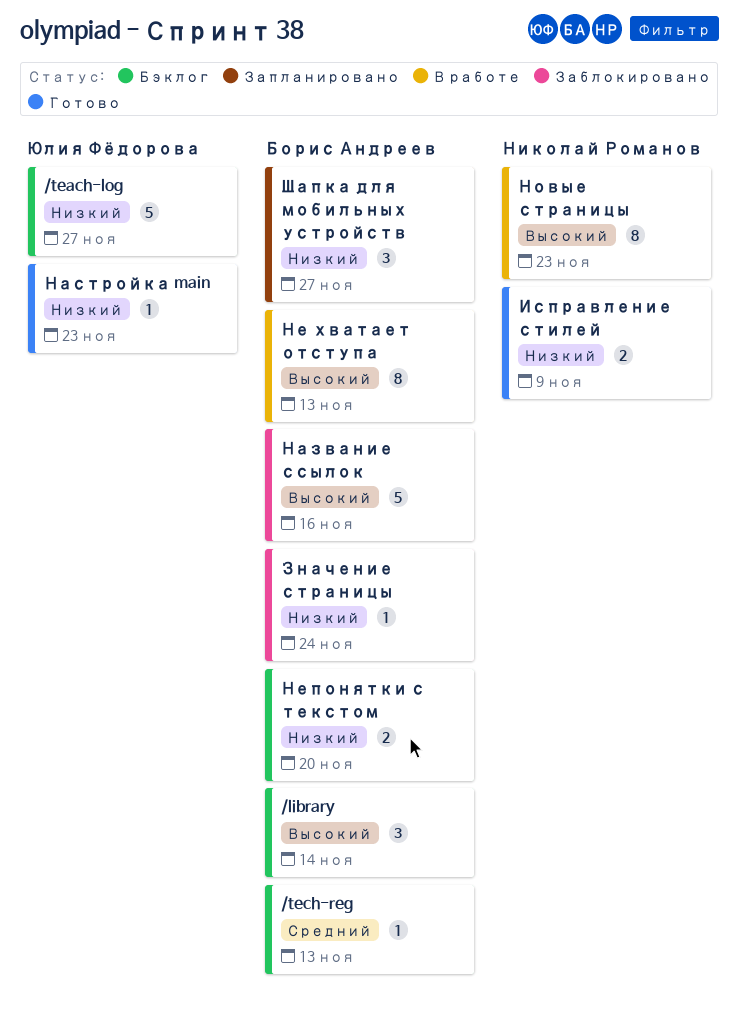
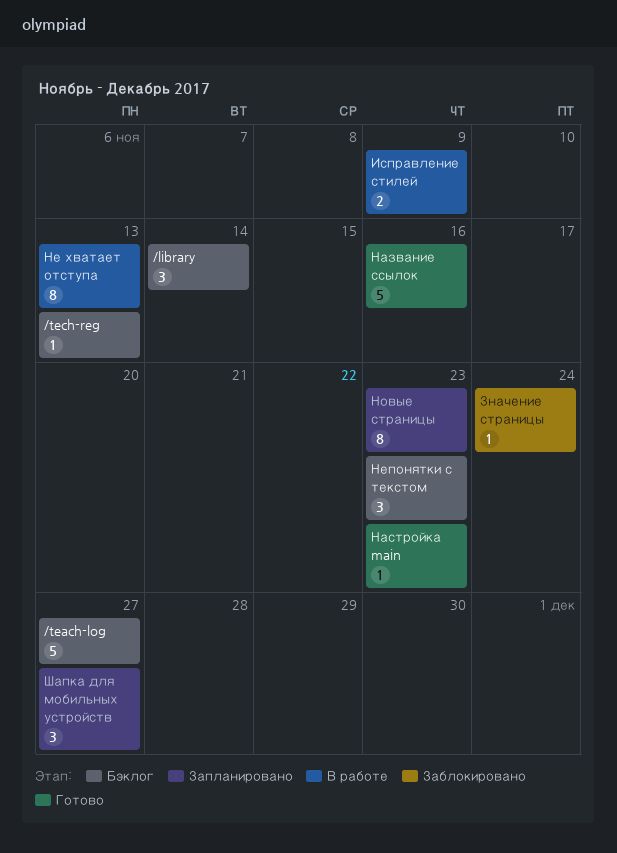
Исправление стилей, status: Готово -> В работе
Название ссылок, status: Заблокировано -> Готово
Непонятки с текстом, estimate: 2 -> 3
Непонятки с текстом, due: Nov 20 -> Nov 23
Новые страницы, status: В работе -> Запланировано

